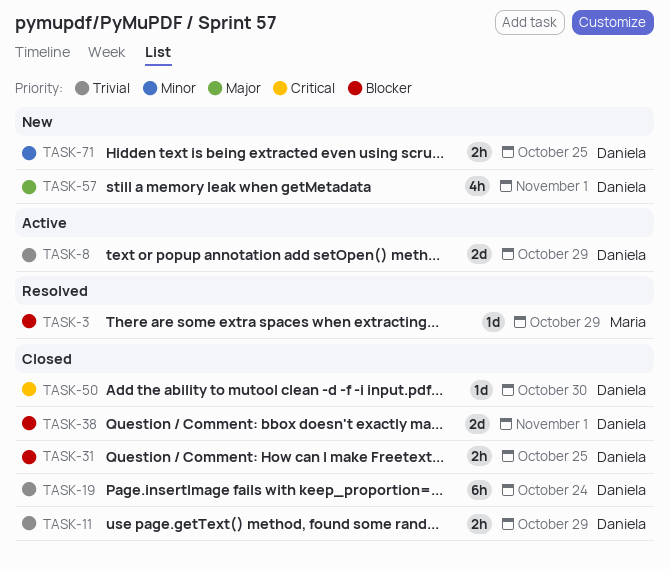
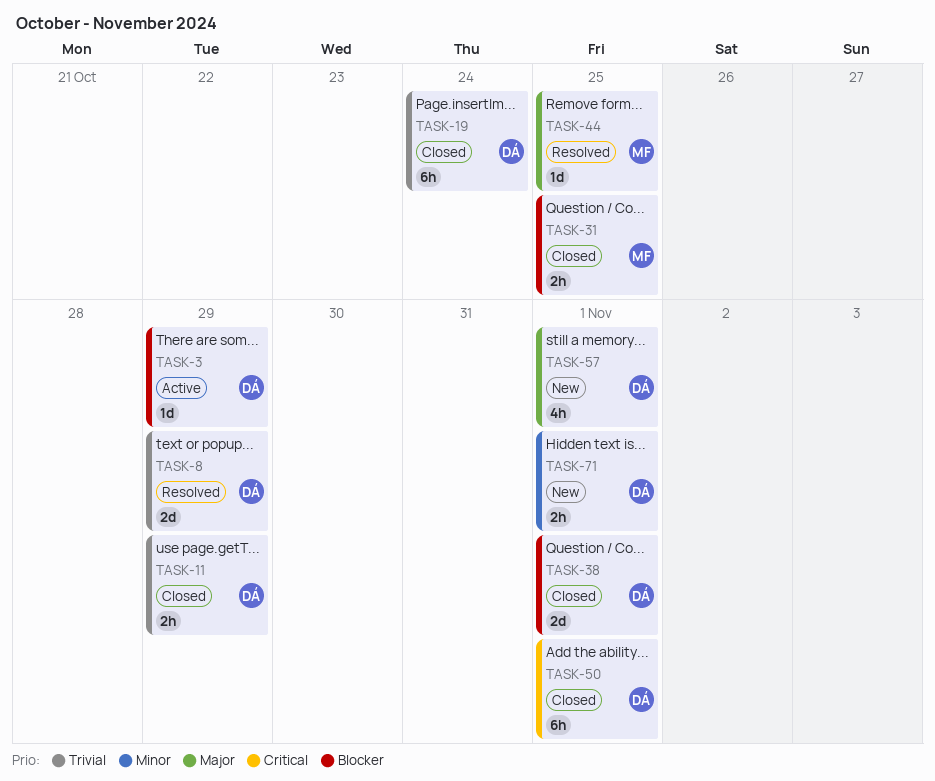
TASK-3, status: Resolved -> Active
TASK-3, owner: Maria -> Daniela
TASK-8, status: Active -> Resolved
TASK-31, owner: Daniela -> Maria
TASK-44: none -> present
TASK-50, estimate: 1d -> 6h
TASK-50, due: Oct 30 -> Nov 1
TASK-71, due: Oct 25 -> Nov 1

